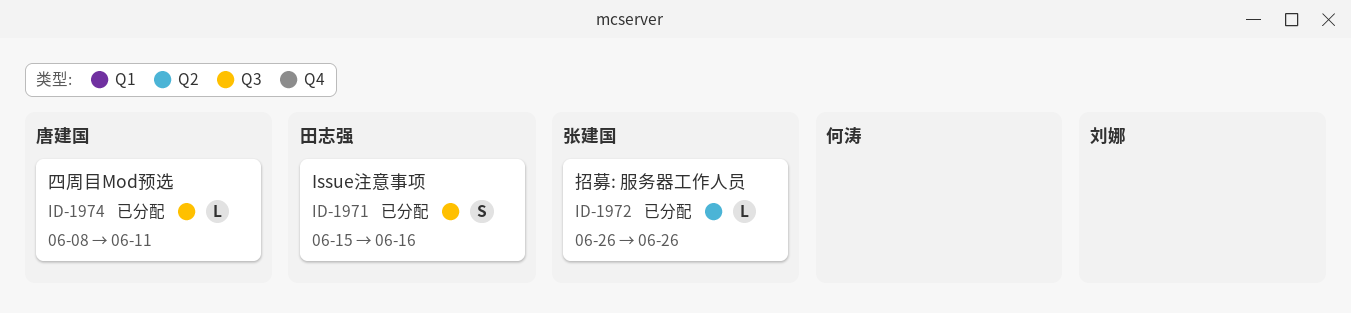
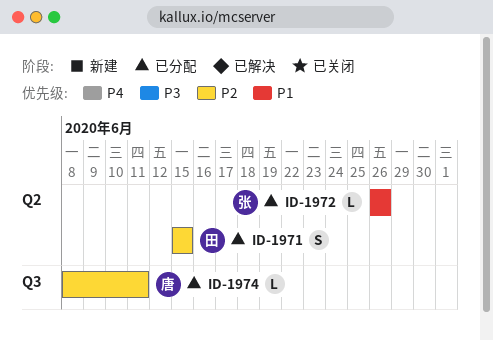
ID-1971, label: Q3 -> Q2
ID-1971, due: Jun 16 -> Jun 15

